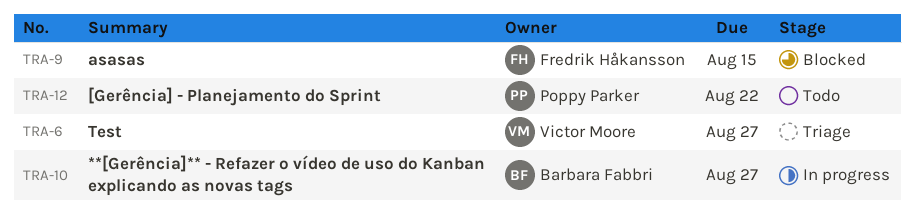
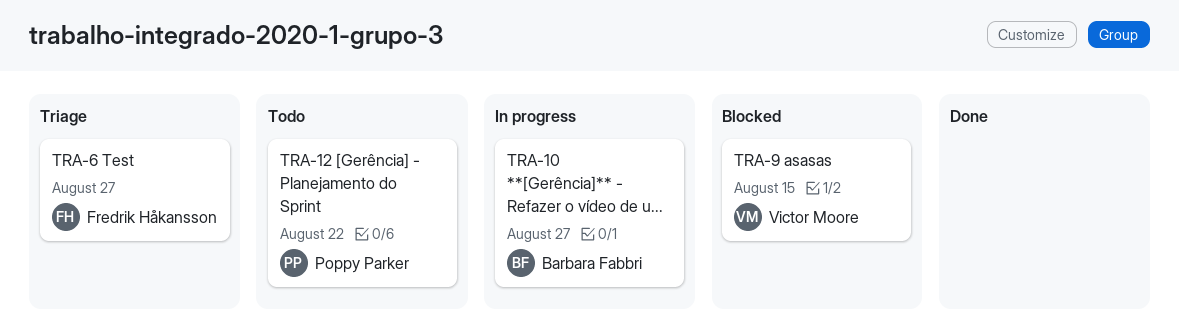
TRA-6, owner: Victor Moore -> Fredrik Håkansson
TRA-9, owner: Fredrik Håkansson -> Victor Moore

